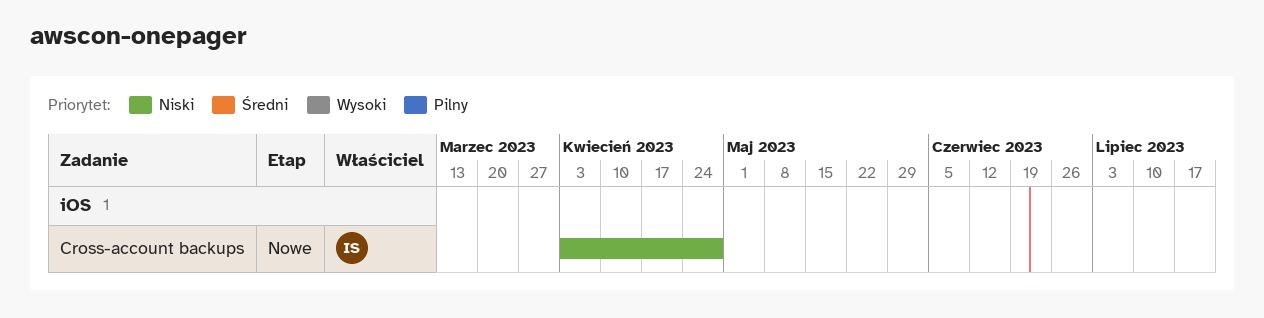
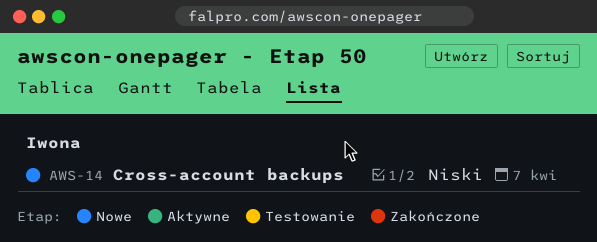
Cross-account backups, due: Apr 28 -> Apr 7

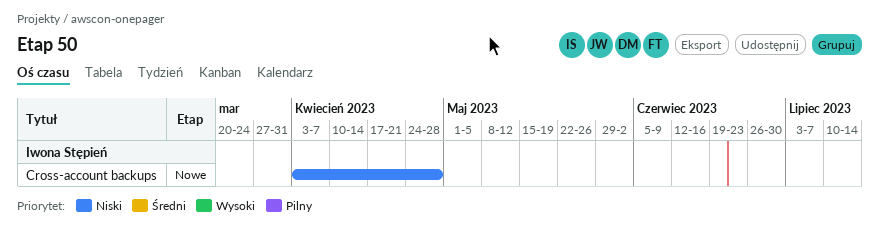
Cross-account backups, due: Apr 7 -> Apr 28

